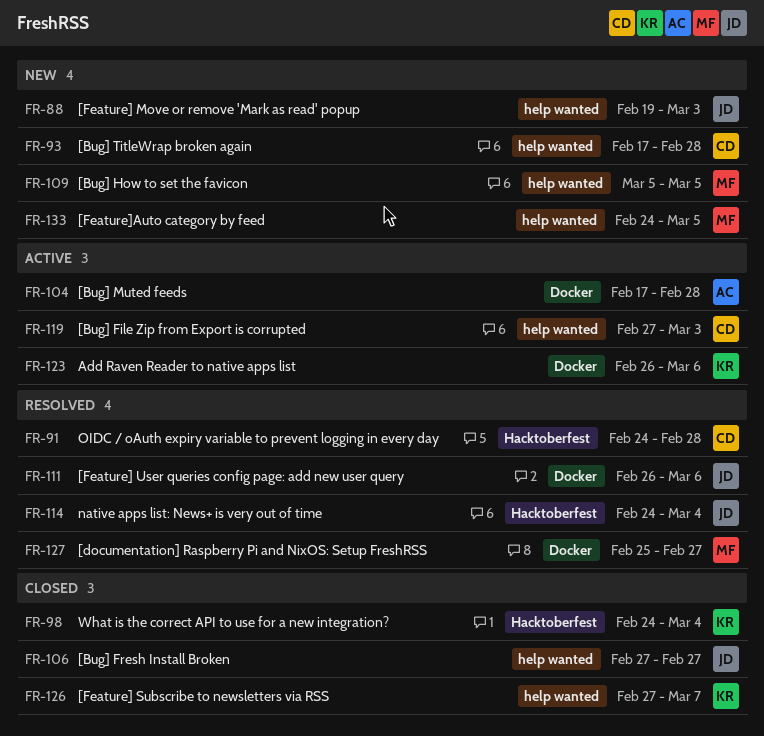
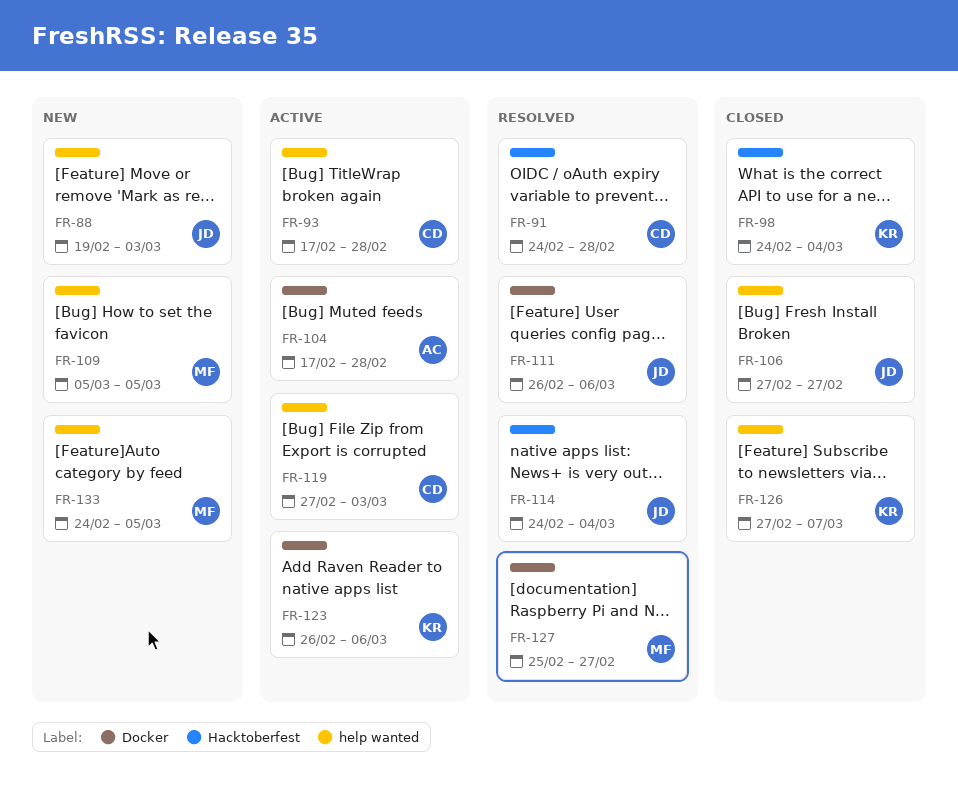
FR-93, status: New -> Active

